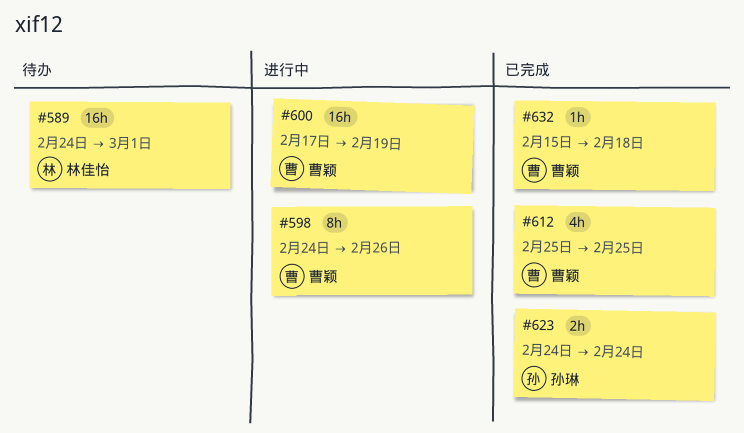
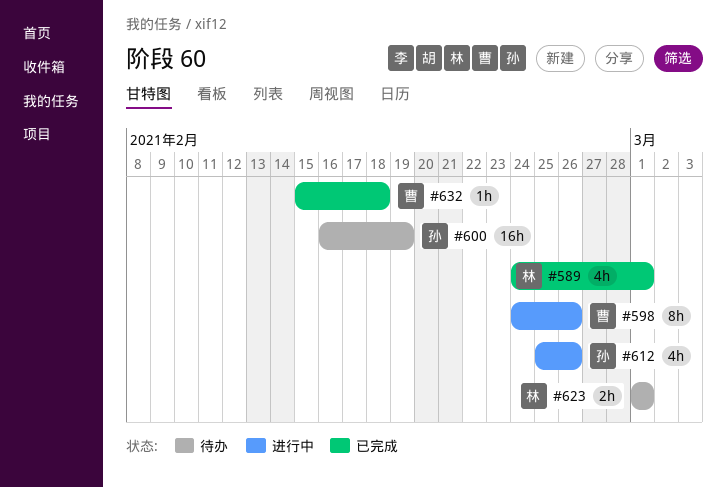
#589, status: 待办 -> 已完成
#589, estimate: 16h -> 4h
#600, status: 进行中 -> 待办
#600, owner: 曹颖 -> 孙琳
#600, start: Feb 17 -> Feb 16
#612, status: 已完成 -> 进行中
#612, owner: 曹颖 -> 孙琳
#612, due: Feb 25 -> Feb 26
#623, status: 已完成 -> 待办
#623, owner: 孙琳 -> 林佳怡
#623, start: Feb 24 -> Mar 1
#623, due: Feb 24 -> Mar 1

